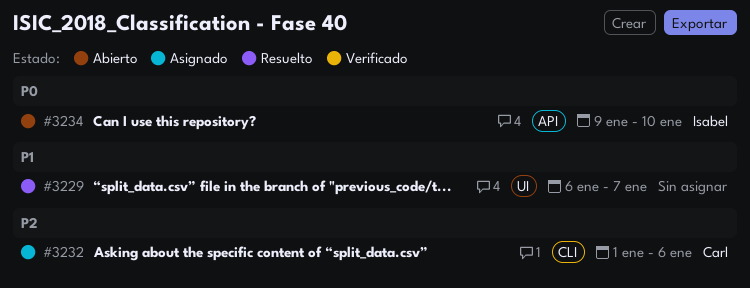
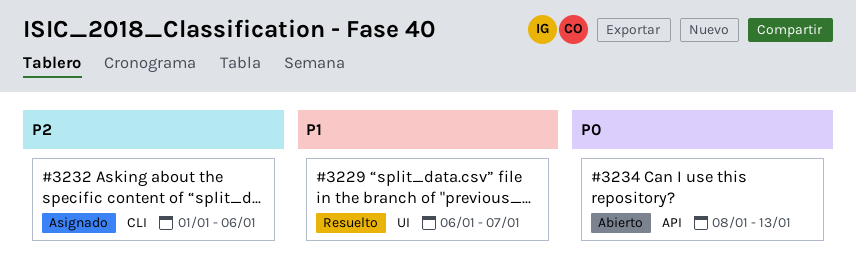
#3234, start: Jan 9 -> Jan 8
#3234, due: Jan 10 -> Jan 13

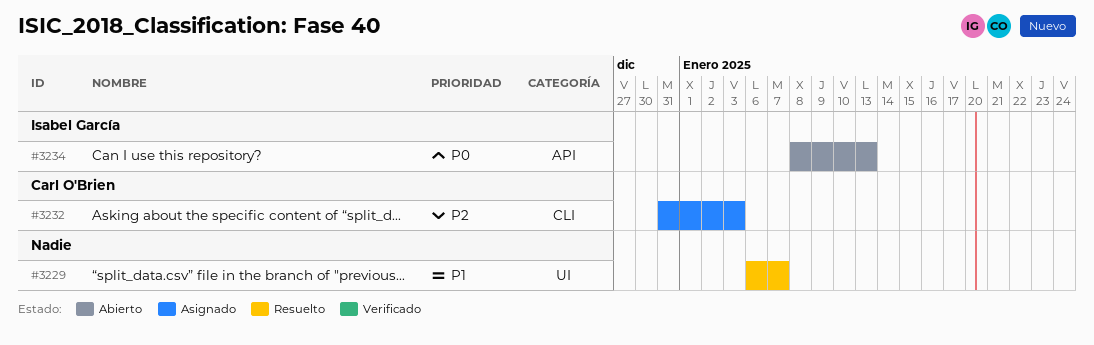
#3232, start: Jan 1 -> Dec 31
#3232, due: Jan 6 -> Jan 3

